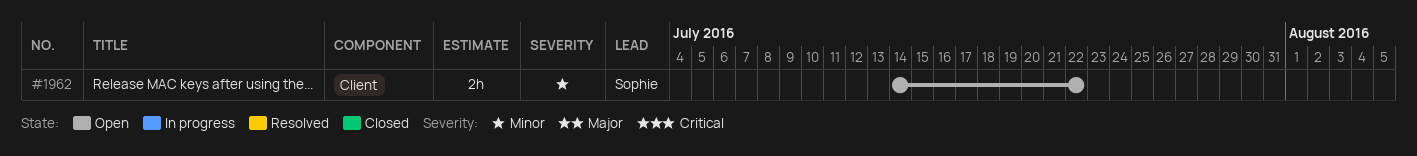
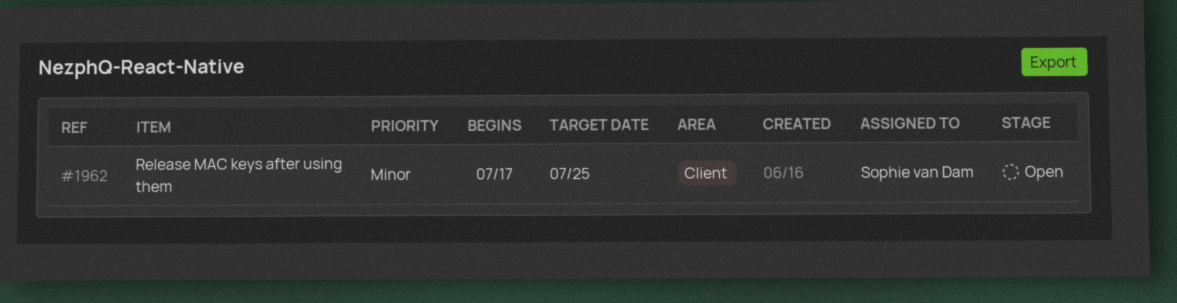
#1962, start: Jul 14 -> Jul 17
#1962, due: Jul 22 -> Jul 25

